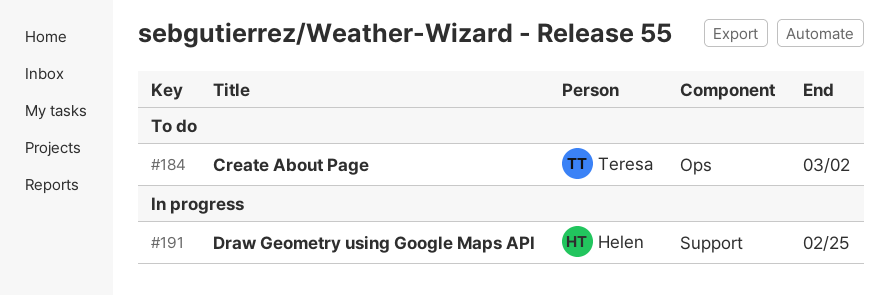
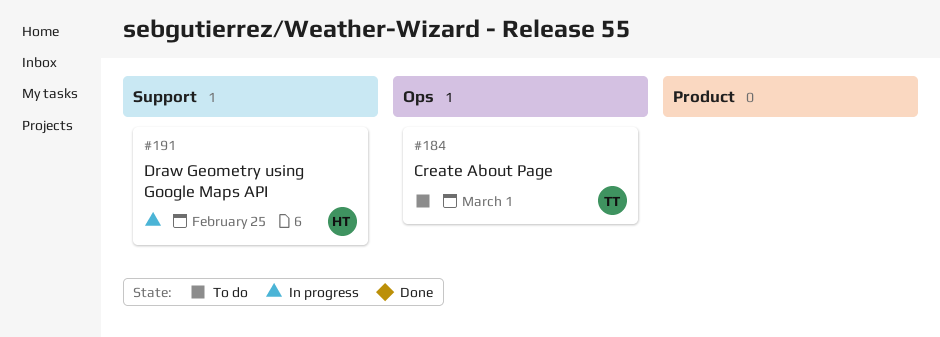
#184, due: Mar 2 -> Mar 1

